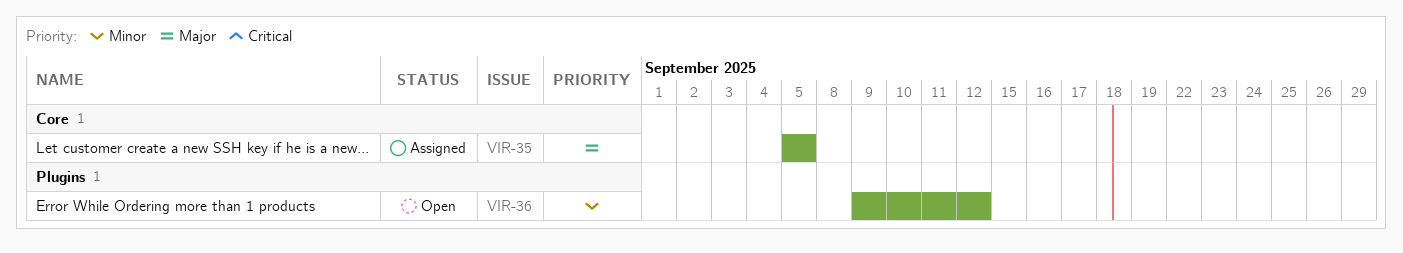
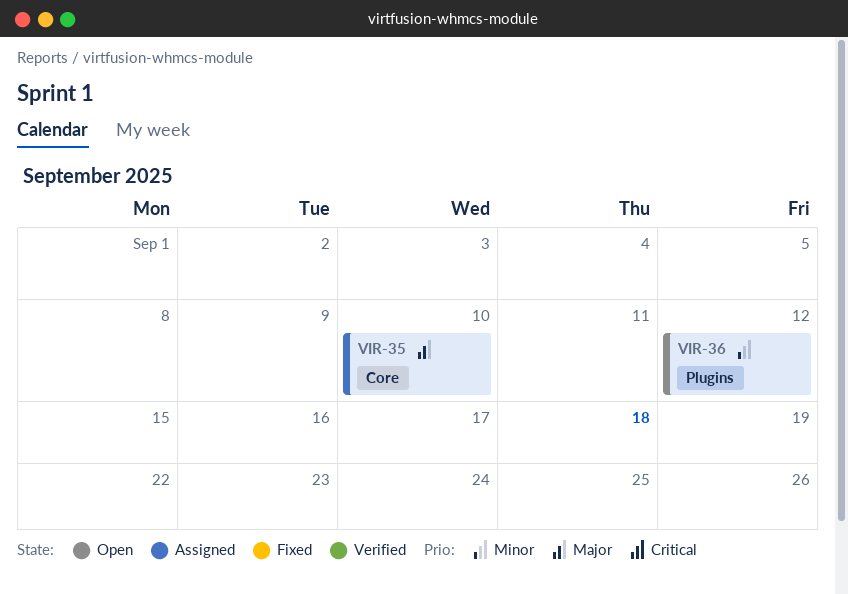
VIR-35, due: Sep 5 -> Sep 10

